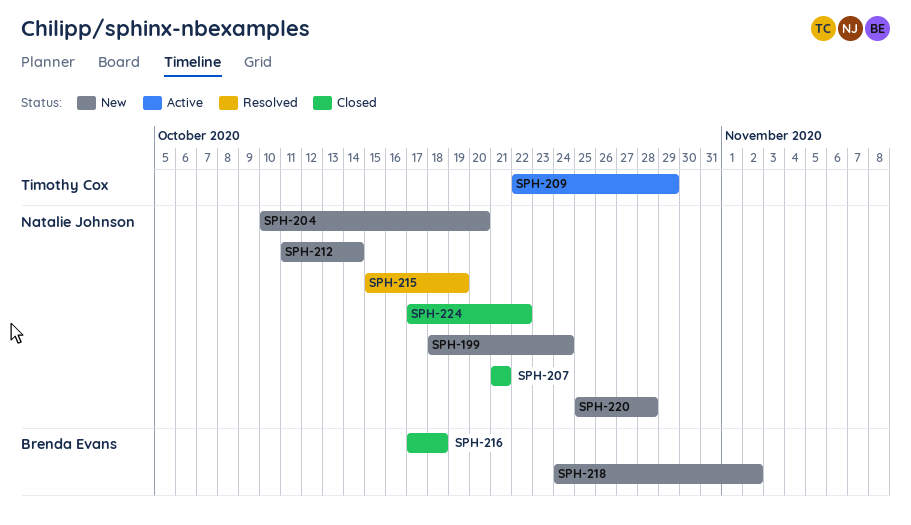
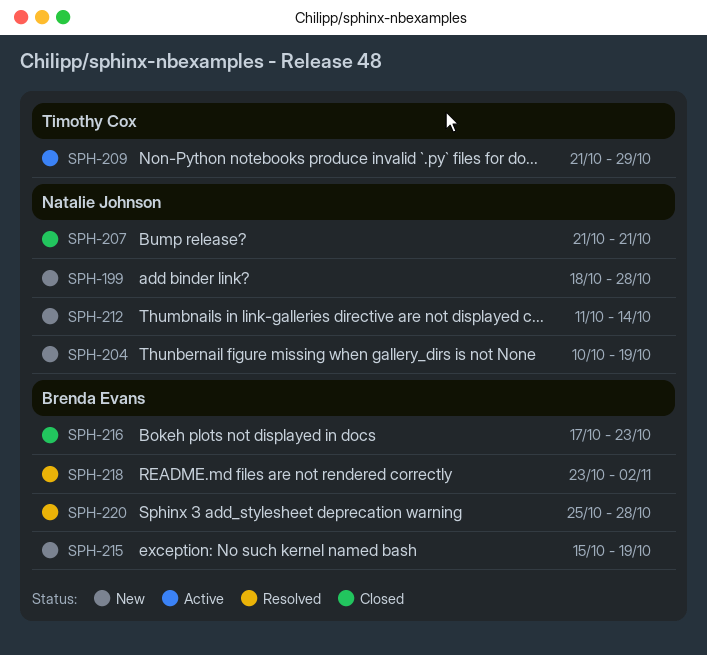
SPH-199, due: Oct 24 -> Oct 28
SPH-204, due: Oct 20 -> Oct 19
SPH-209, start: Oct 22 -> Oct 21
SPH-215, status: Resolved -> New
SPH-215, owner: Natalie Johnson -> Brenda Evans
SPH-216, due: Oct 18 -> Oct 23
SPH-218, status: New -> Resolved
SPH-218, start: Oct 24 -> Oct 23
SPH-220, status: New -> Resolved
SPH-220, owner: Natalie Johnson -> Brenda Evans
SPH-224: present -> none

